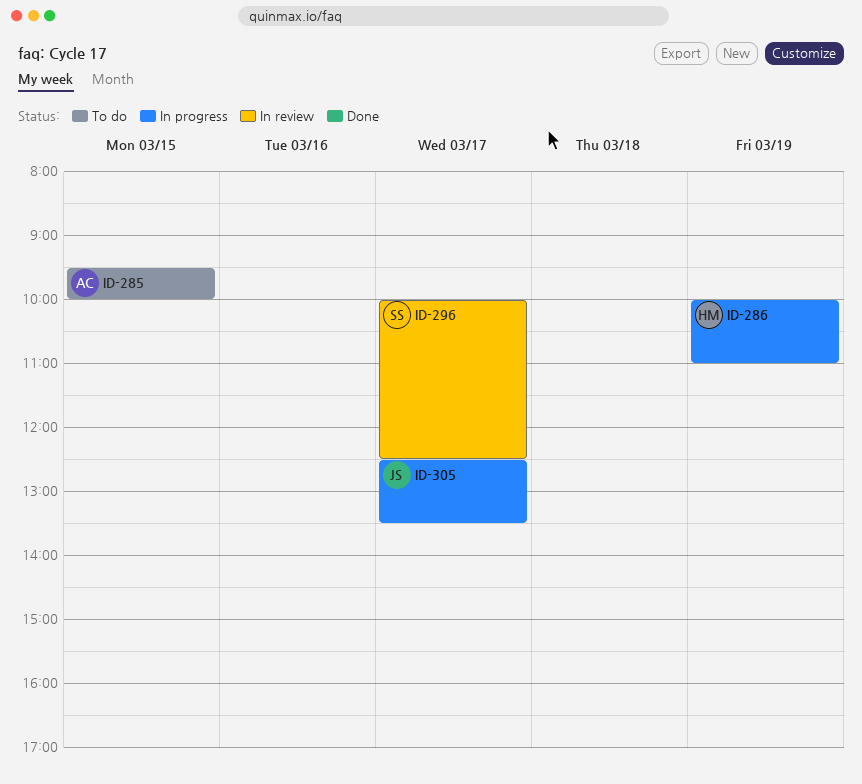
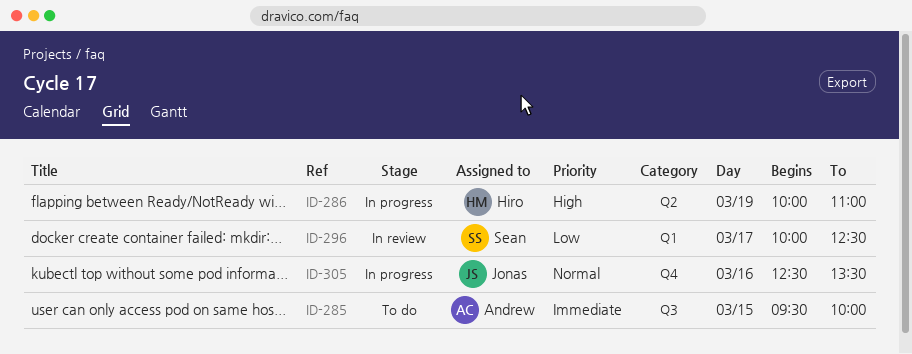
ID-305, day: Mar 17 -> Mar 16

